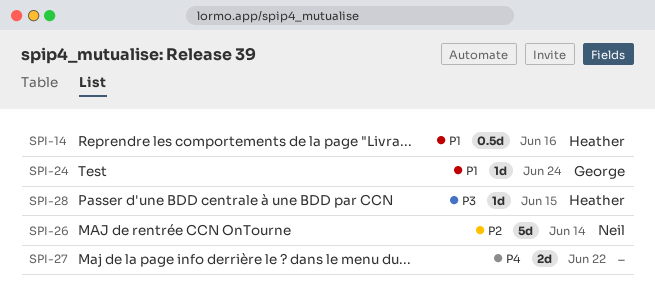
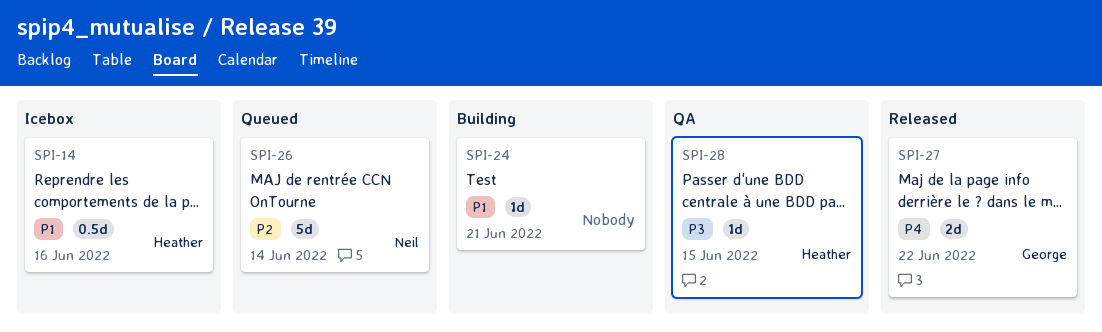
SPI-24, owner: George -> none
SPI-24, due: Jun 24 -> Jun 21
SPI-27, owner: none -> George

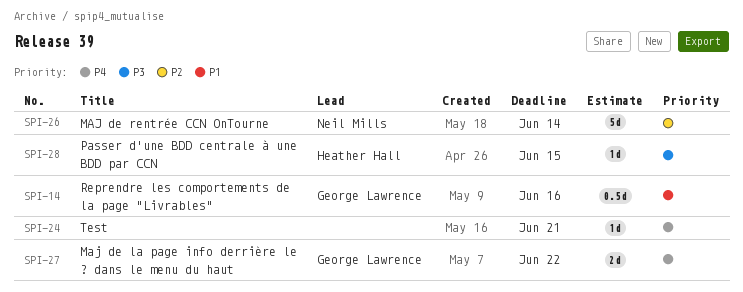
SPI-14, owner: Heather Hall -> George Lawrence
SPI-24, priority: P1 -> P4

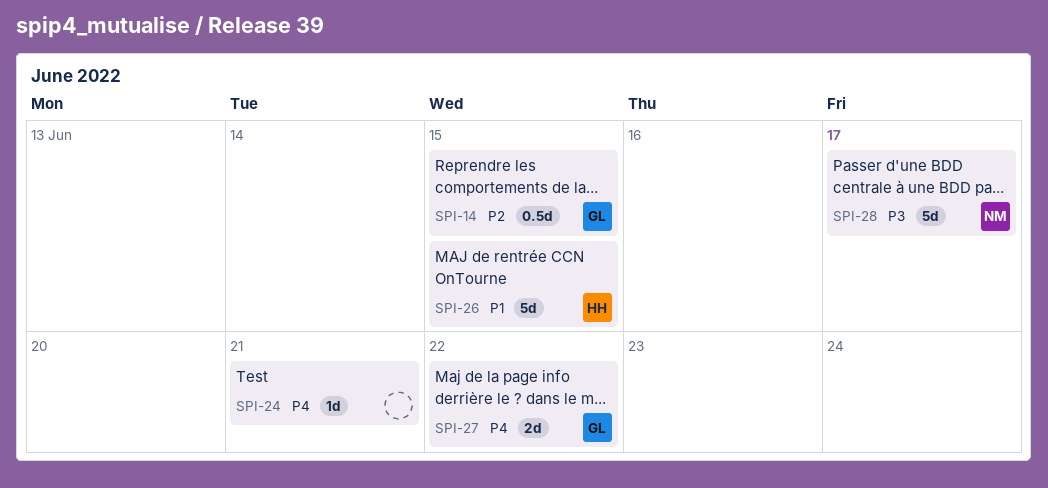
SPI-14, priority: P1 -> P2
SPI-14, due: Jun 16 -> Jun 15
SPI-26, owner: Neil Mills -> Heather Hall
SPI-26, priority: P2 -> P1
SPI-26, due: Jun 14 -> Jun 15
SPI-28, owner: Heather Hall -> Neil Mills
SPI-28, estimate: 1d -> 5d
SPI-28, due: Jun 15 -> Jun 17

